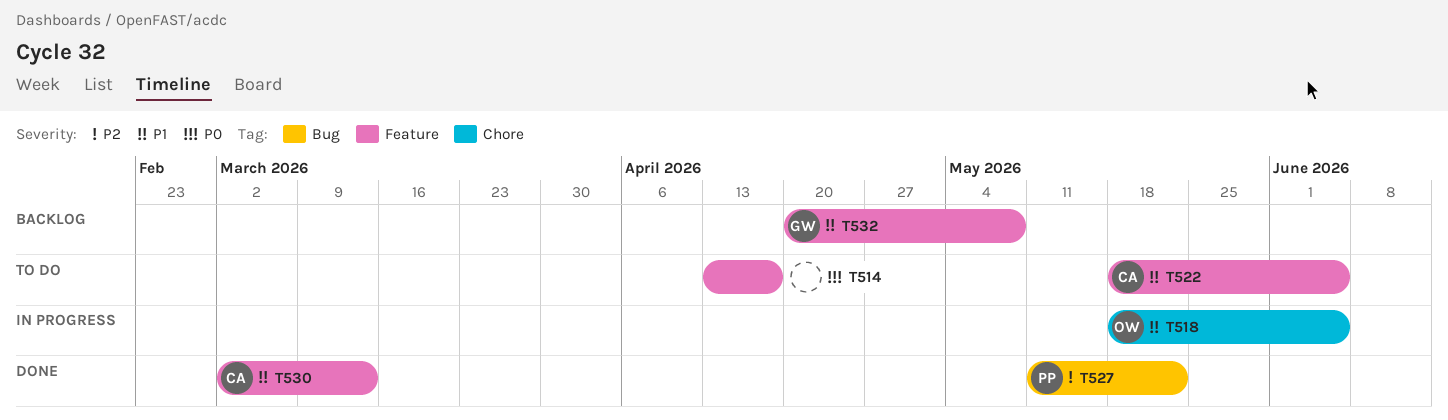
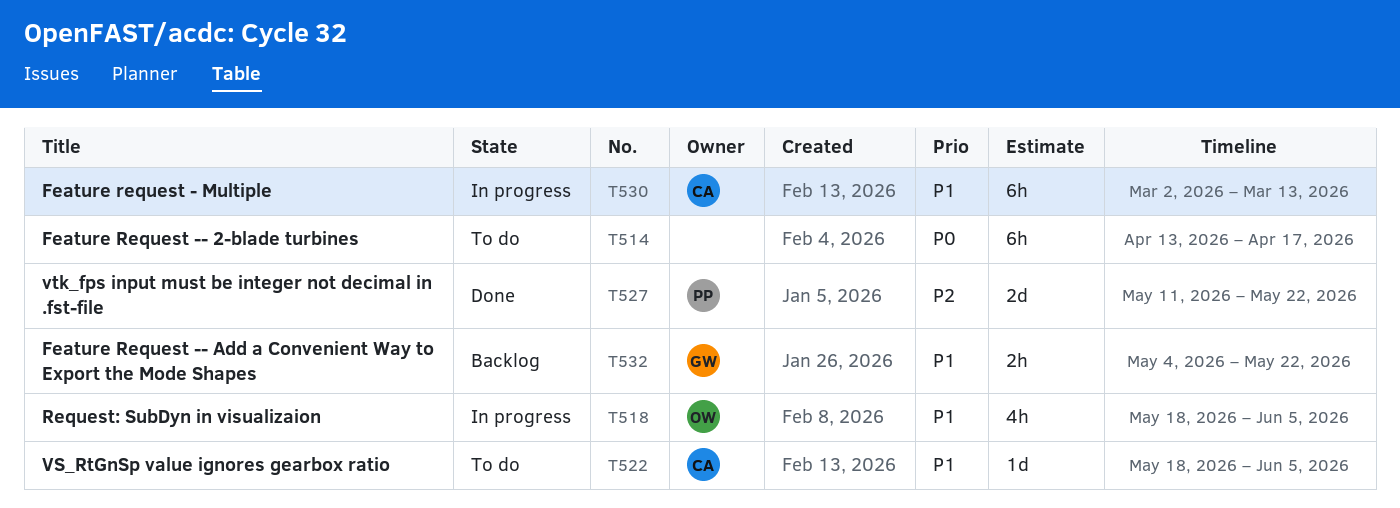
T530, status: Done -> In progress
T532, start: Apr 20 -> May 4
T532, due: May 8 -> May 22

